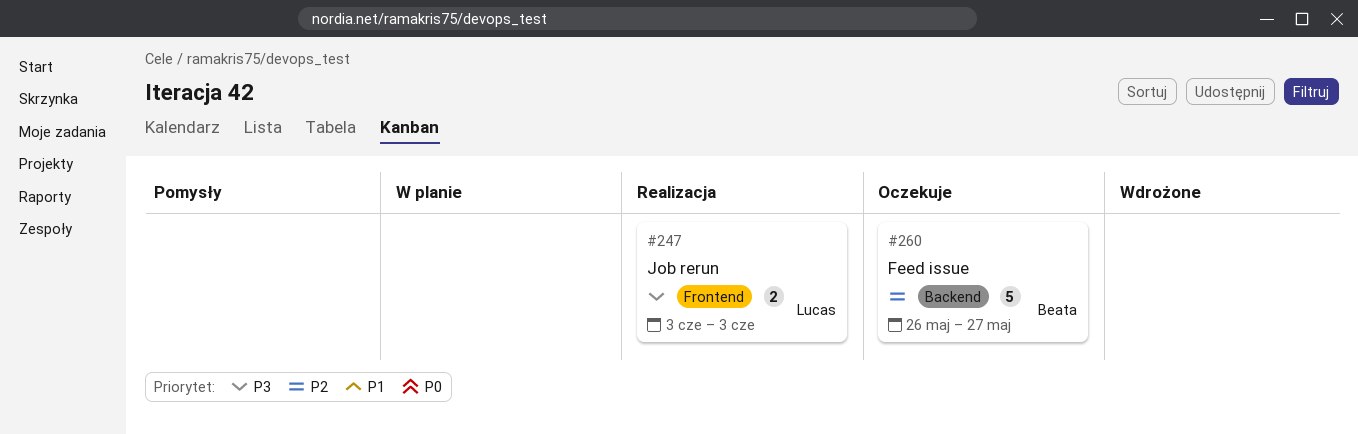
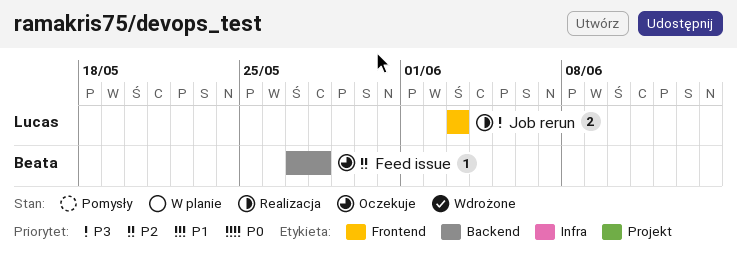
Feed issue, estimate: 5 -> 1
Feed issue, start: May 26 -> May 27
Feed issue, due: May 27 -> May 28

